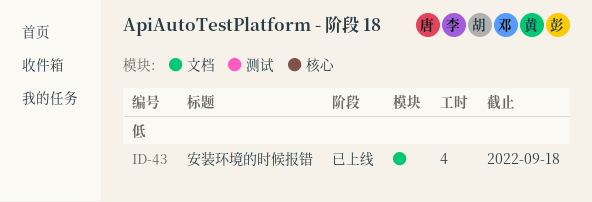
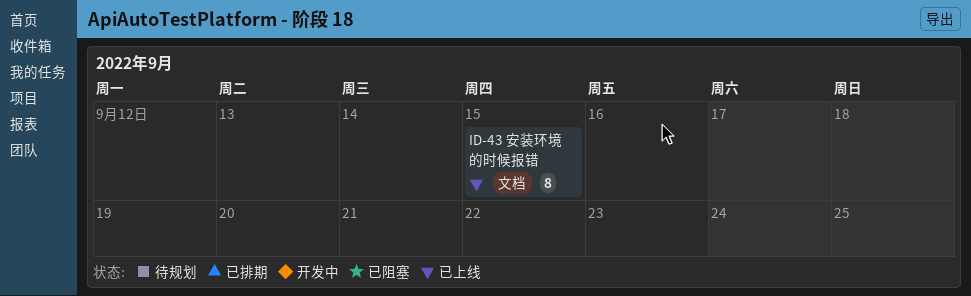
ID-43, estimate: 4 -> 8
ID-43, due: Sep 18 -> Sep 15

